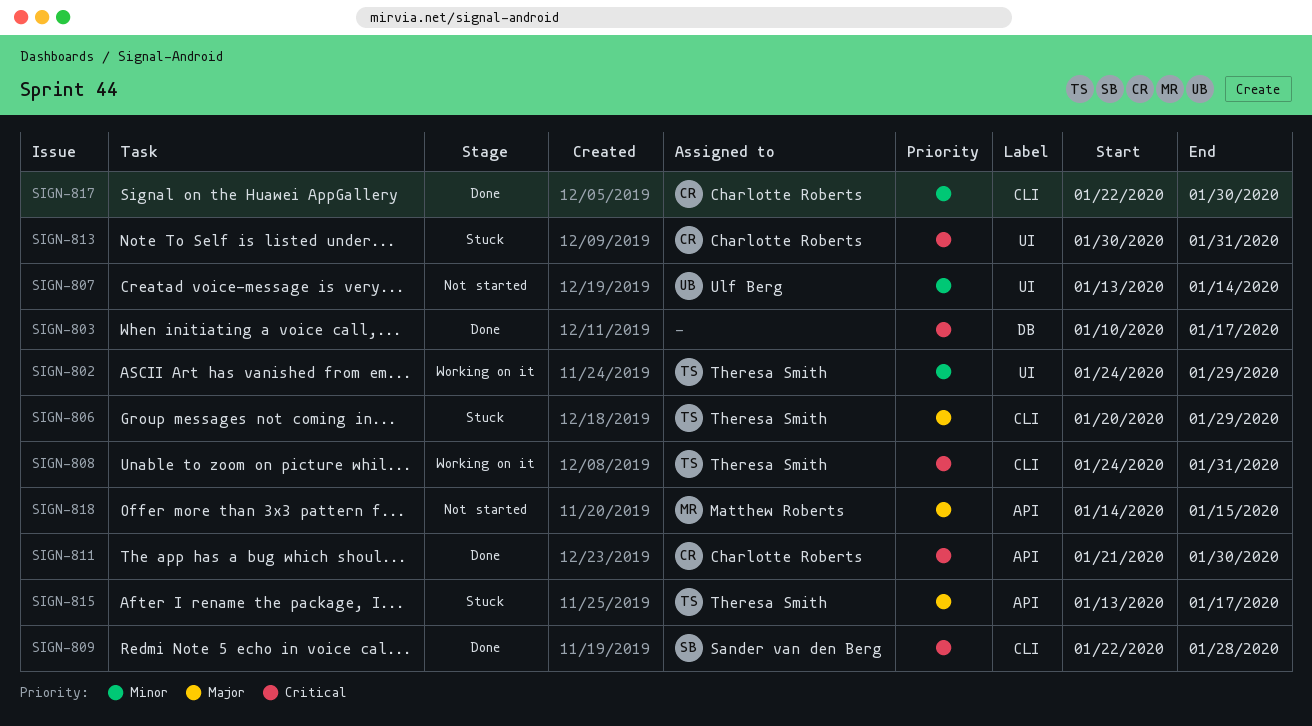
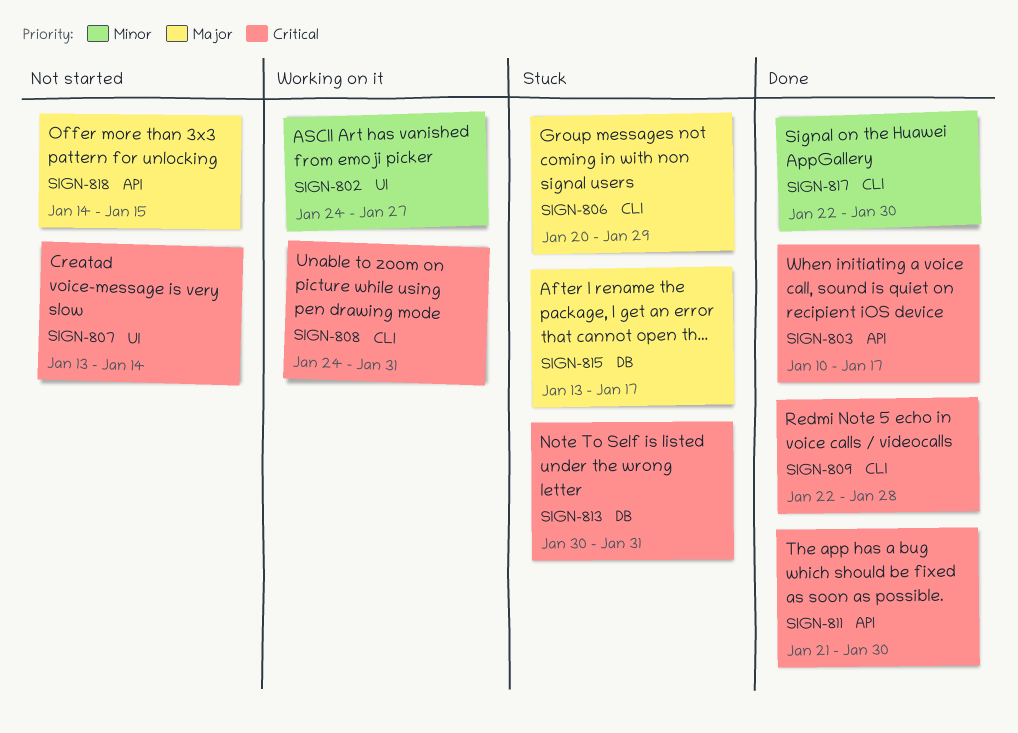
SIGN-802, due: Jan 29 -> Jan 27
SIGN-803, label: DB -> API
SIGN-807, priority: Minor -> Critical
SIGN-813, label: UI -> DB
SIGN-815, label: API -> DB

